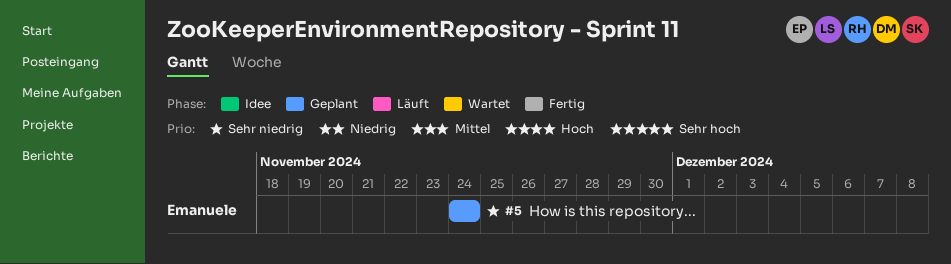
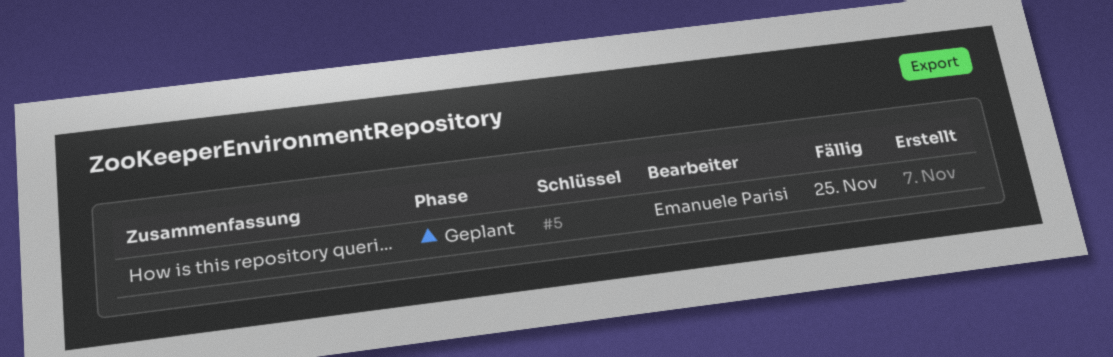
#5, due: Nov 24 -> Nov 25

